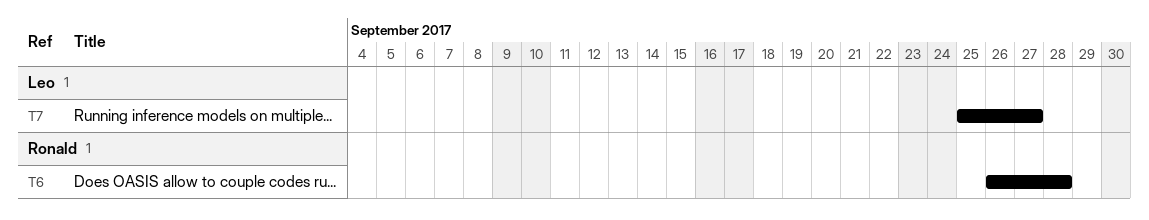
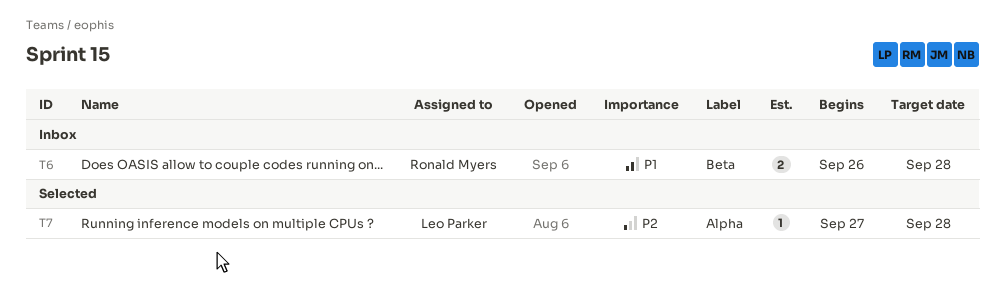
T7, start: Sep 25 -> Sep 27
T7, due: Sep 27 -> Sep 28

